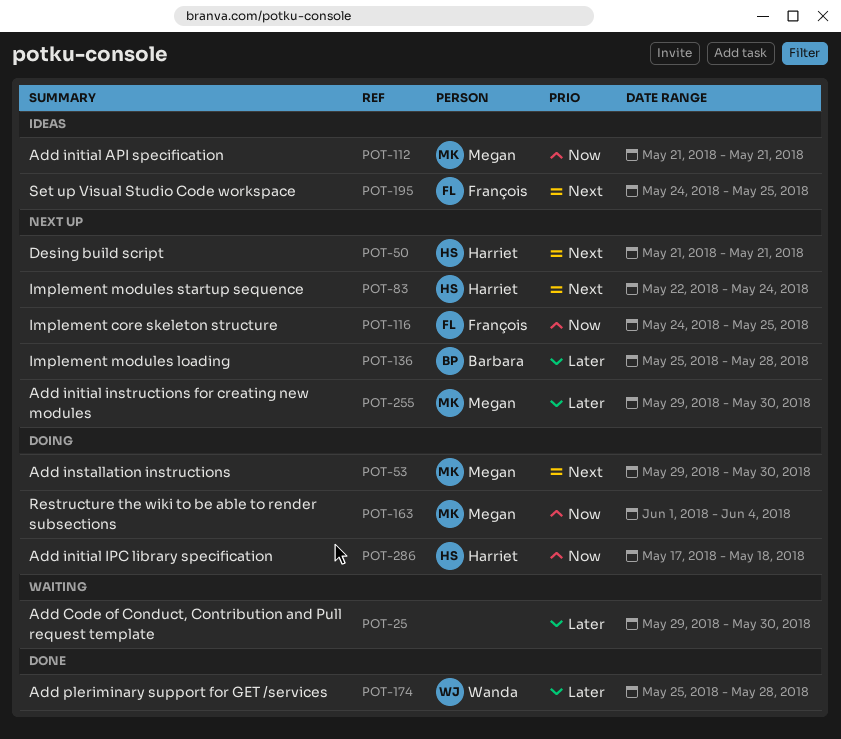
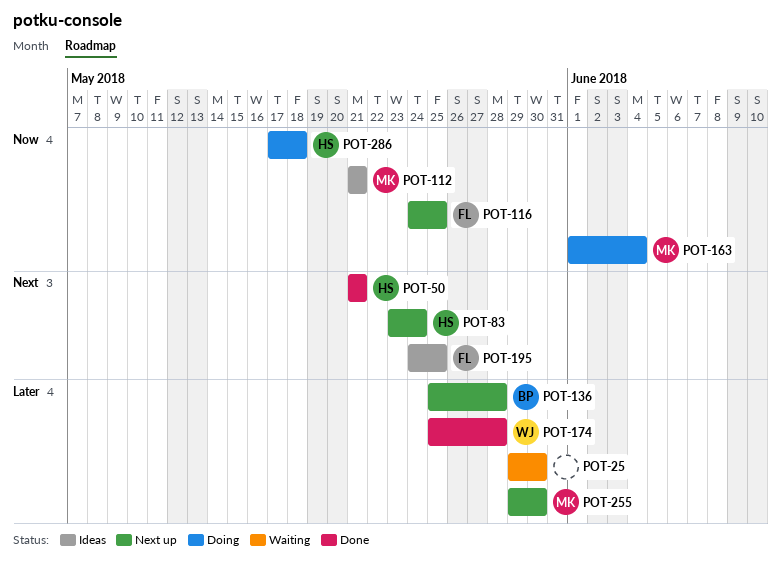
POT-50, status: Next up -> Done
POT-53: present -> none
POT-83, start: May 22 -> May 23

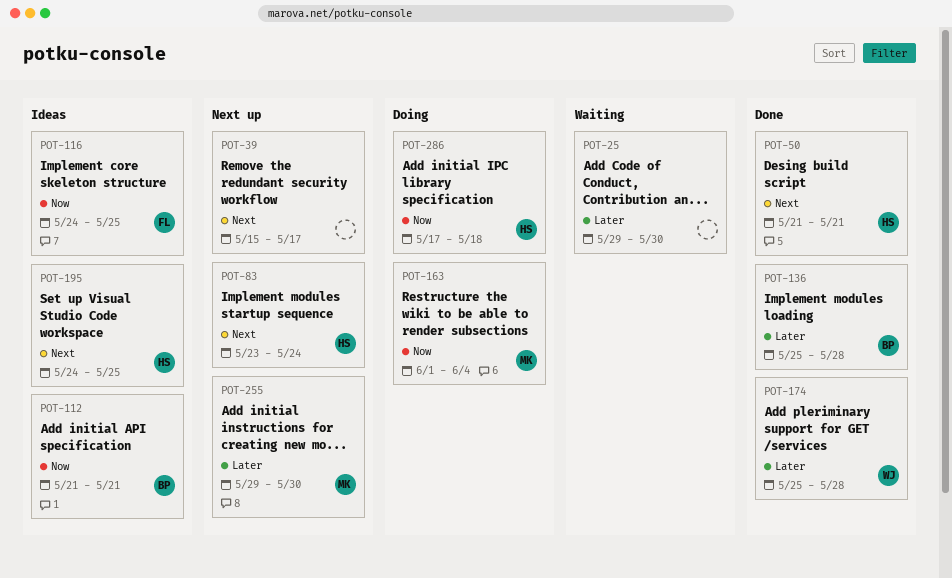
POT-39: none -> present
POT-112, owner: MK -> BP
POT-116, status: Next up -> Ideas
POT-136, status: Next up -> Done
POT-195, owner: FL -> HS

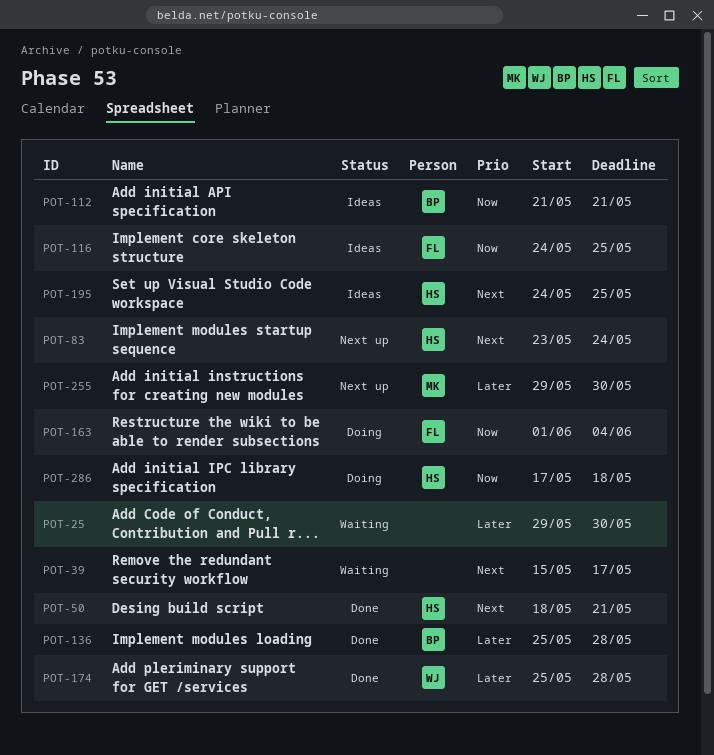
POT-39, status: Next up -> Waiting
POT-50, start: May 21 -> May 18
POT-163, owner: MK -> FL

